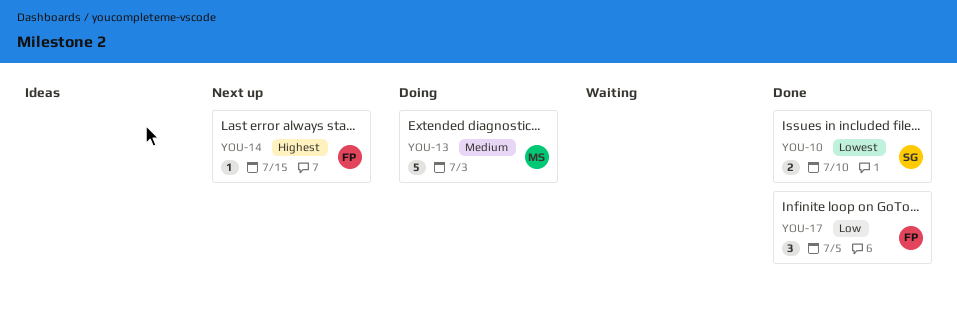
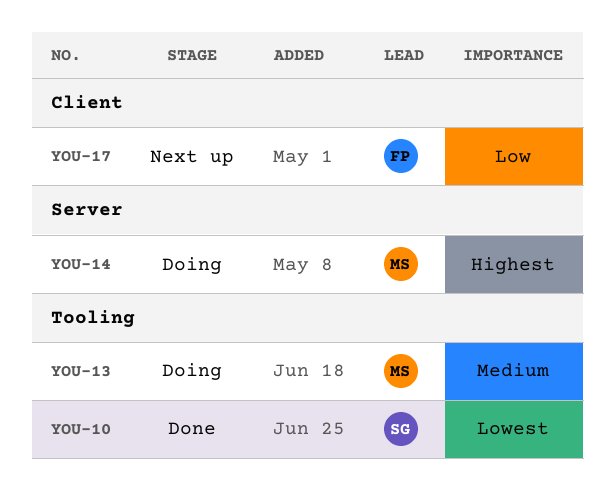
YOU-14, status: Next up -> Doing
YOU-14, owner: FP -> MS
YOU-17, status: Done -> Next up

